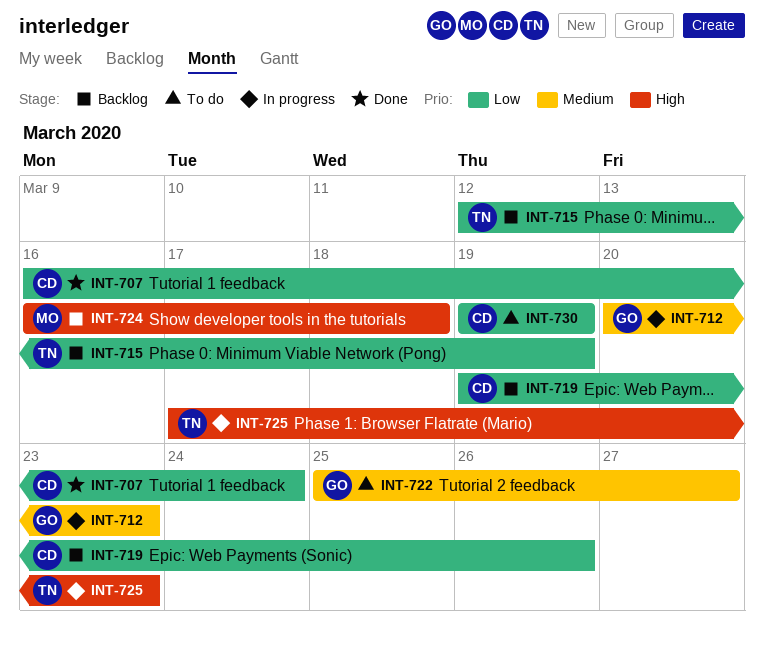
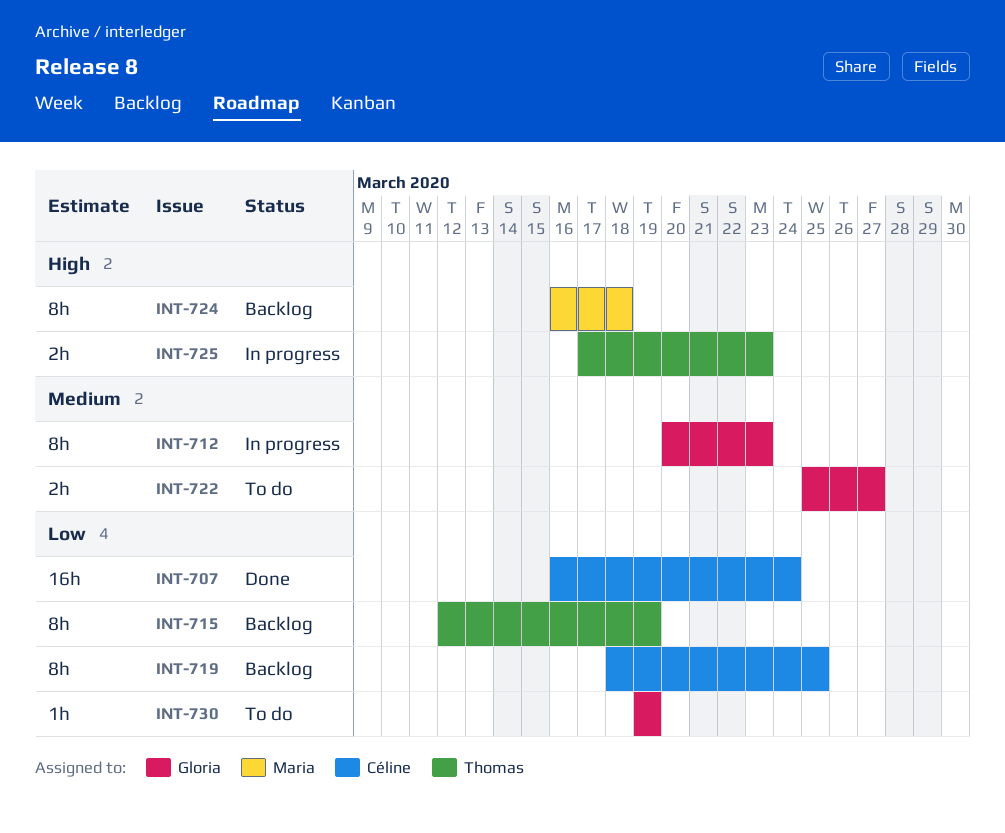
INT-719, start: Mar 19 -> Mar 18
INT-719, due: Mar 26 -> Mar 25
INT-730, owner: Céline -> Gloria

